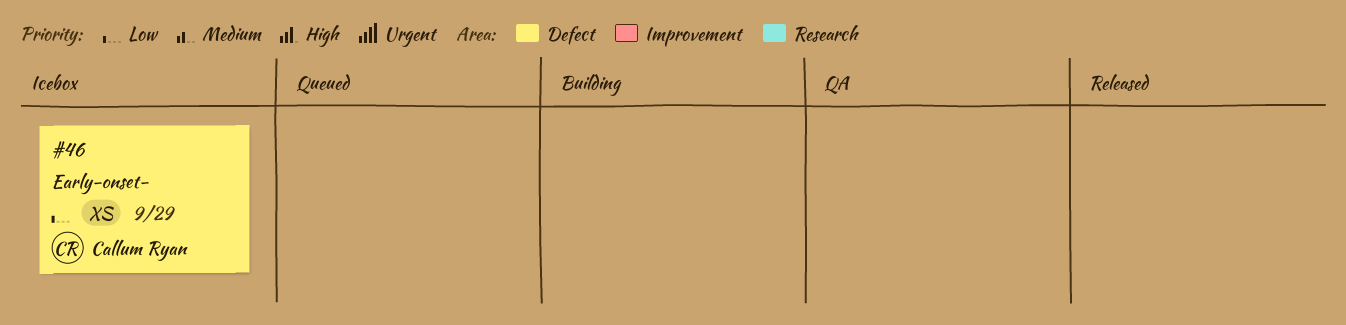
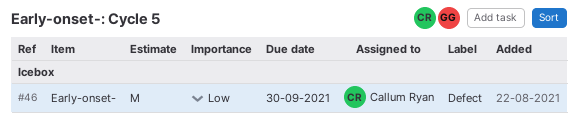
#46, estimate: XS -> M
#46, due: Sep 29 -> Sep 30

